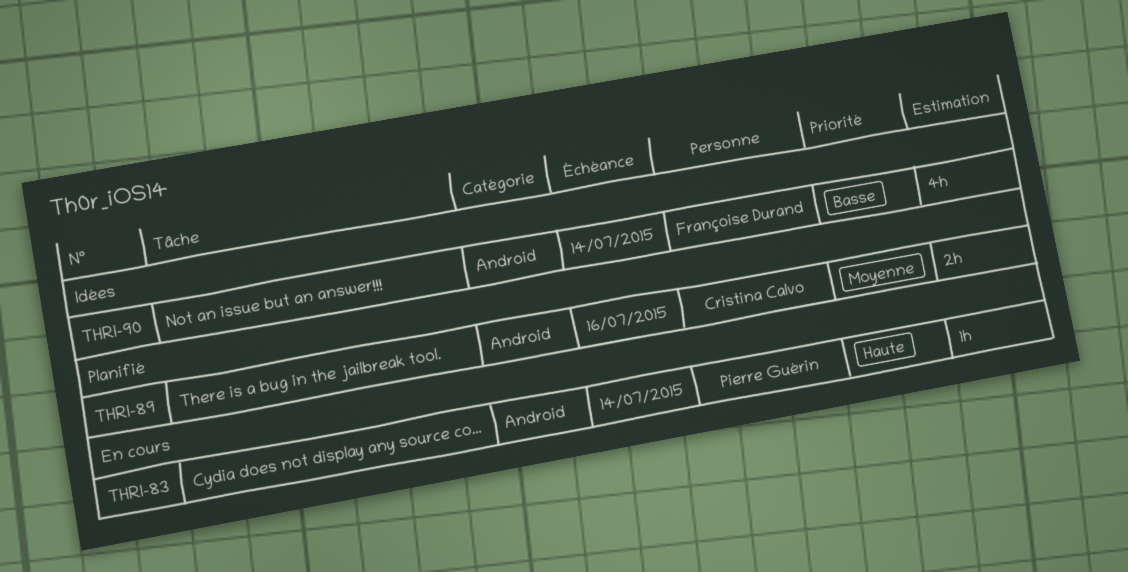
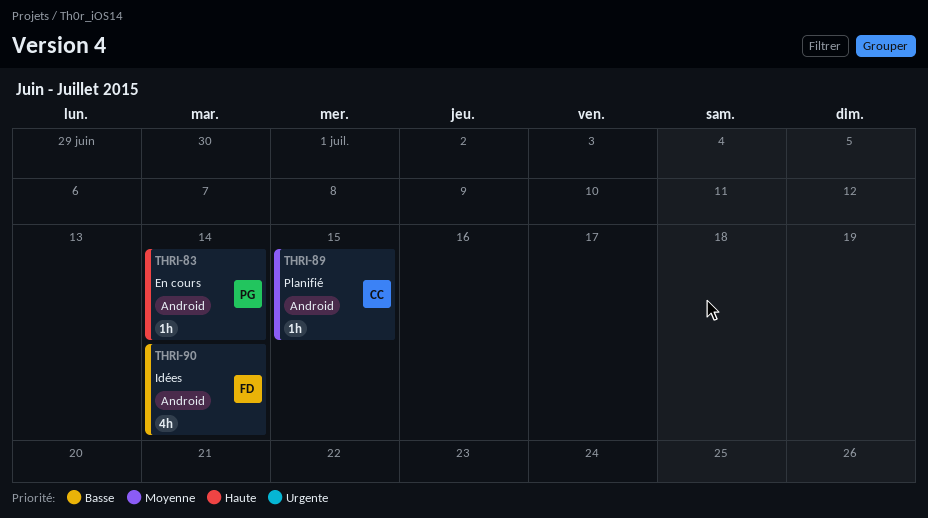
THRI-89, estimate: 2h -> 1h
THRI-89, due: Jul 16 -> Jul 15

